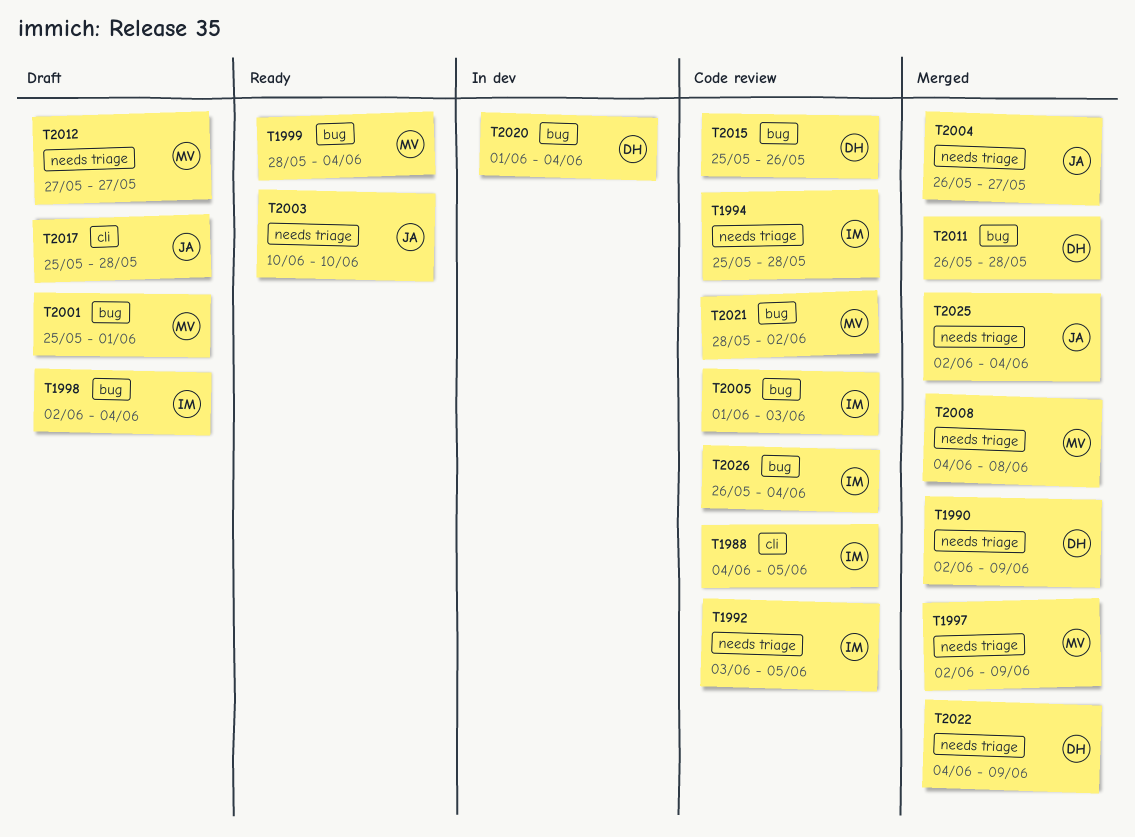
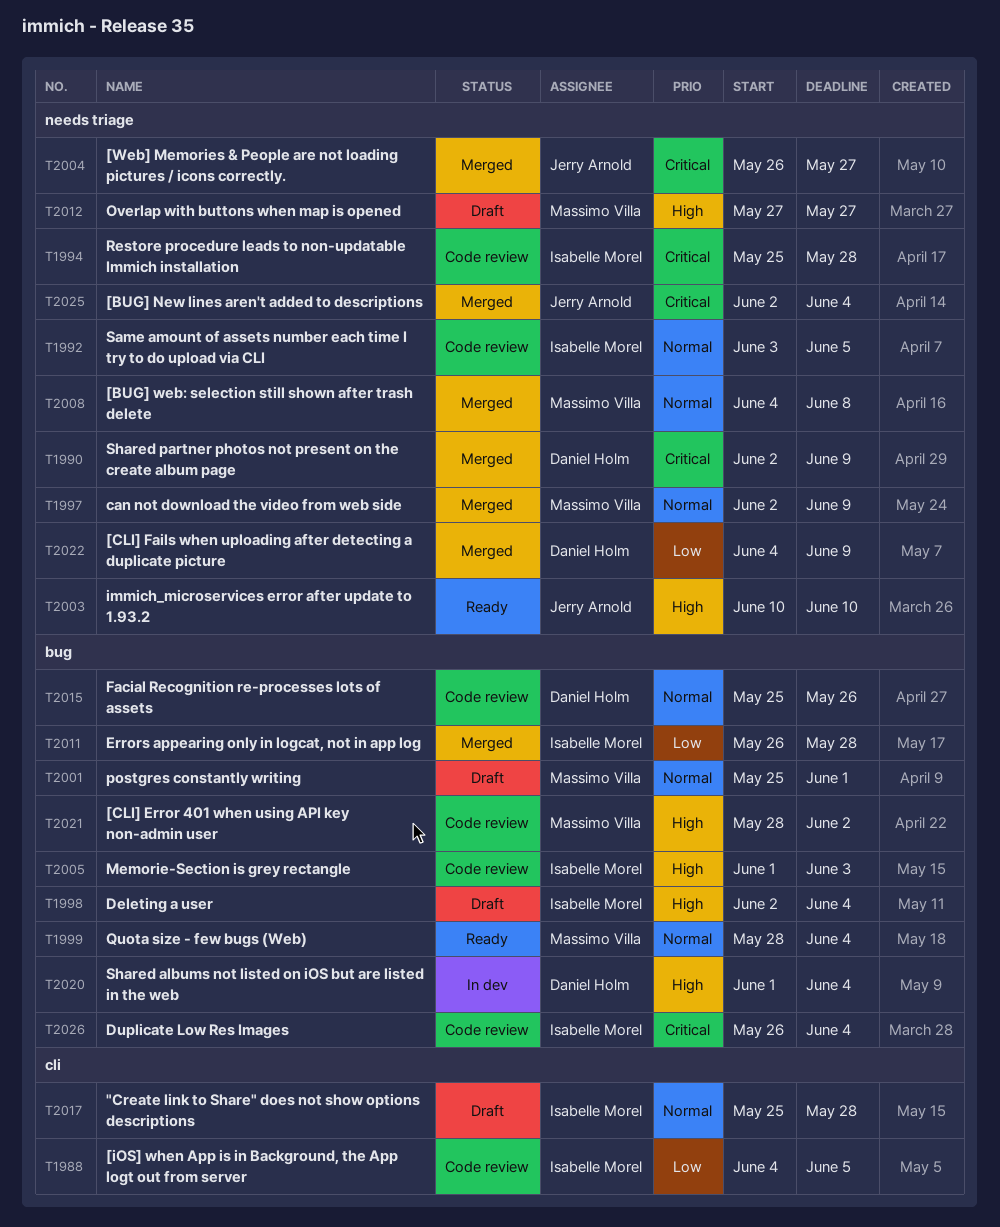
T2011, owner: Daniel Holm -> Isabelle Morel
T2017, owner: Jerry Arnold -> Isabelle Morel

